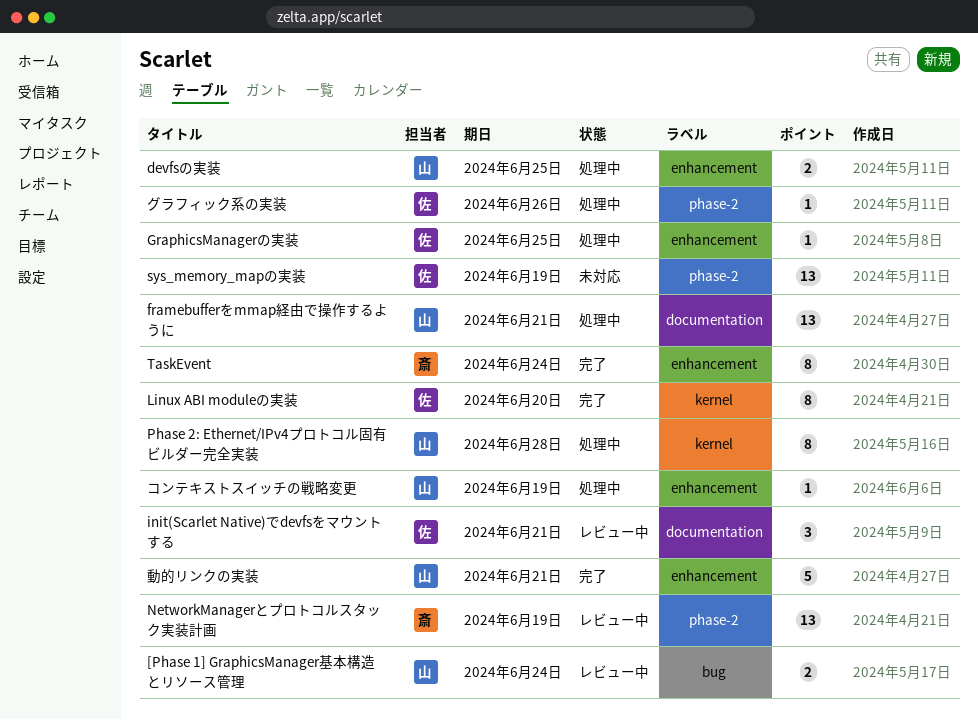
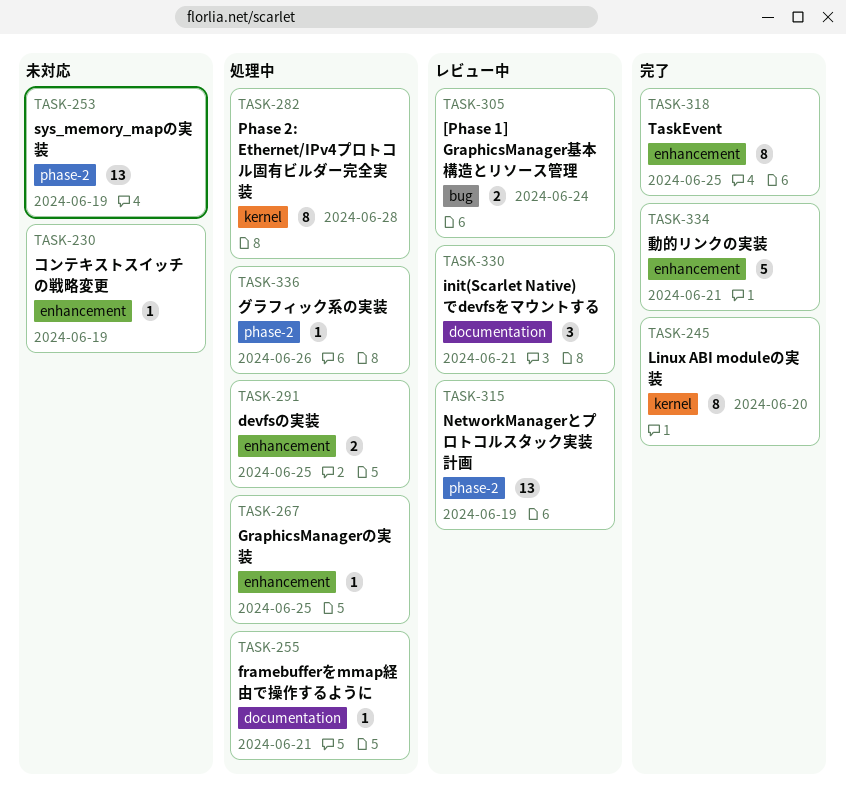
framebufferをmmap経由で操作するように, estimate: 13 -> 1
TaskEvent, due: Jun 24 -> Jun 25
コンテキストスイッチの戦略変更, status: 処理中 -> 未対応

